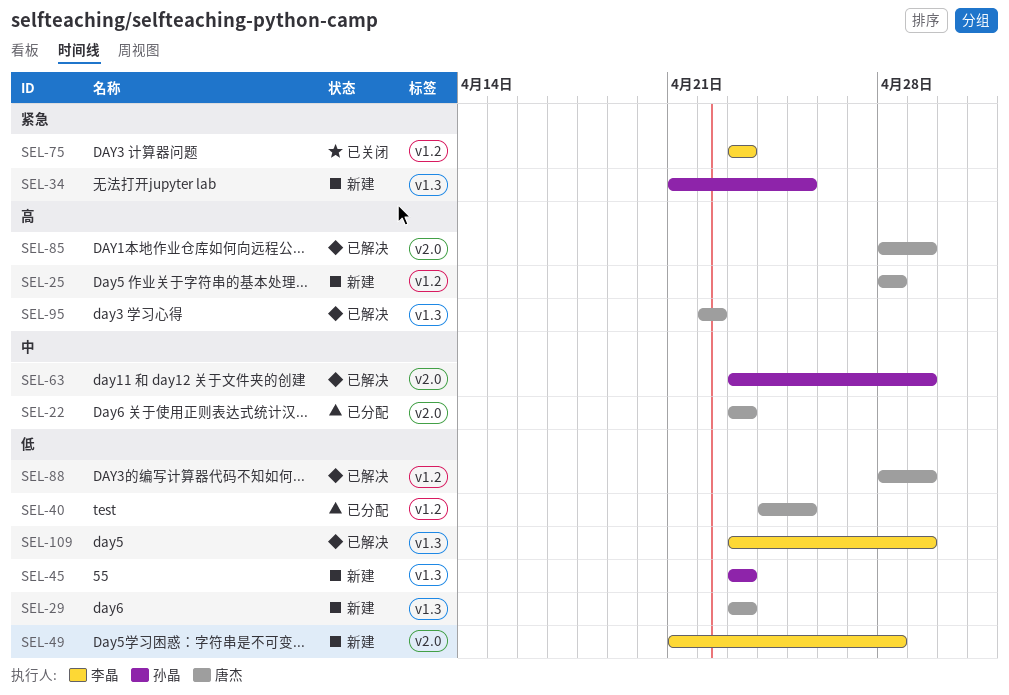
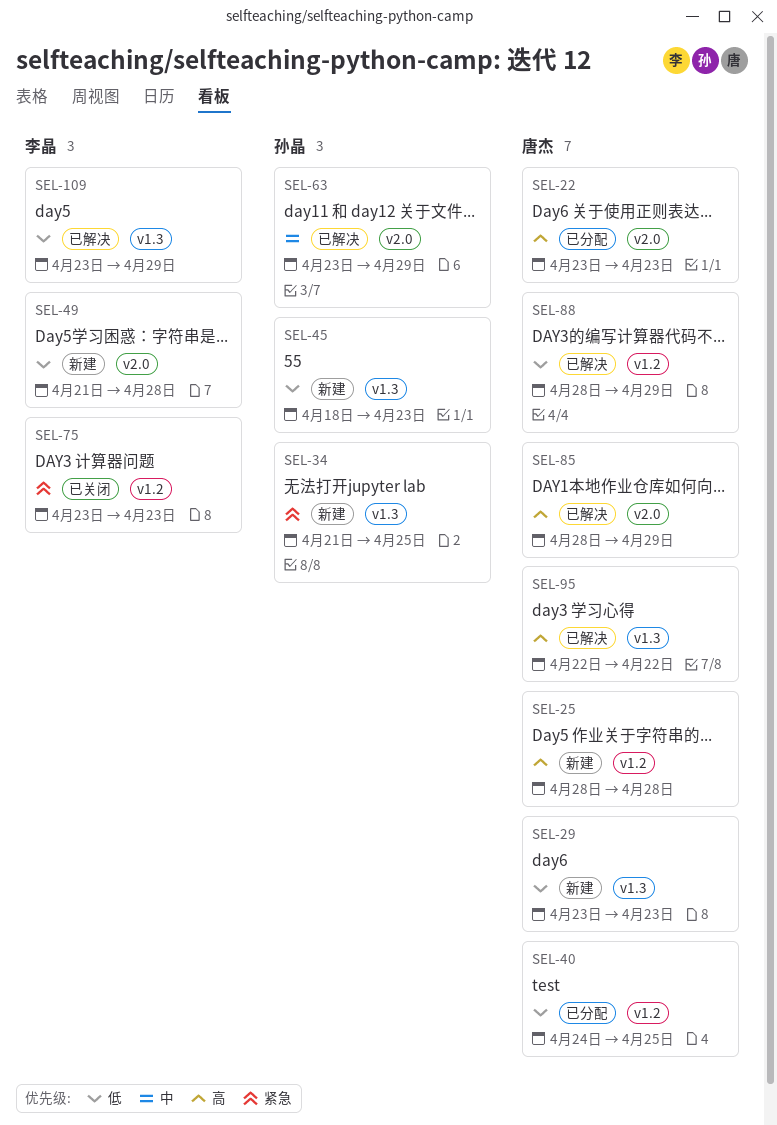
SEL-22, priority: 中 -> 高
SEL-45, start: Apr 23 -> Apr 18

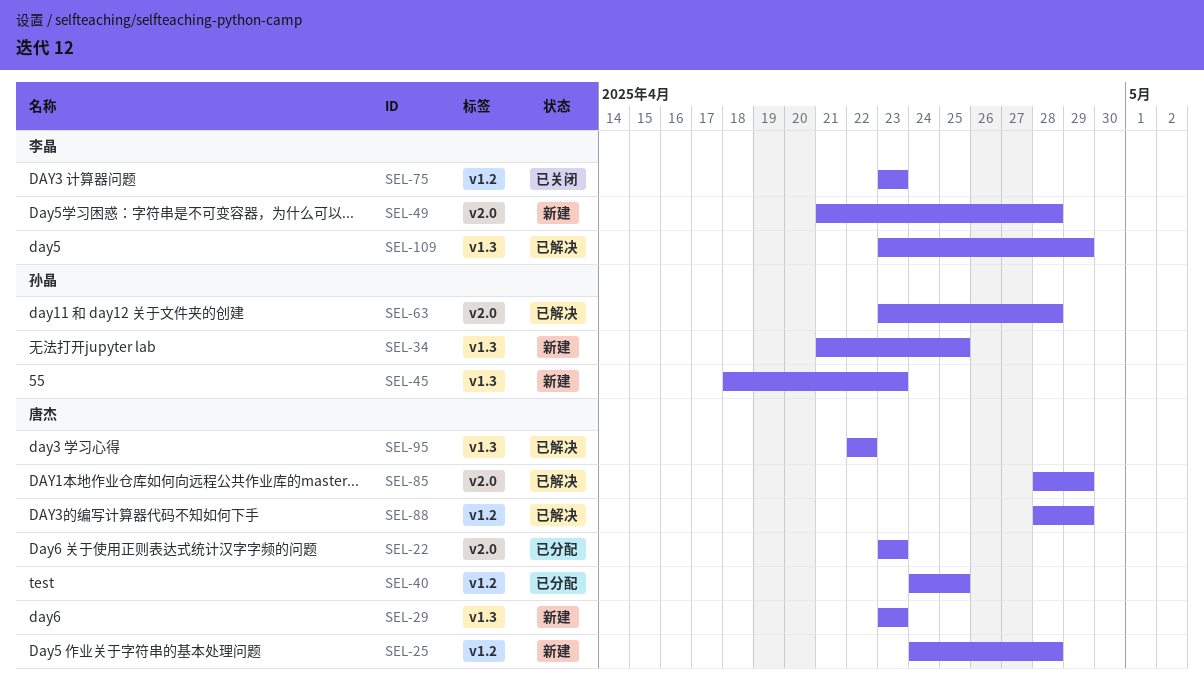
SEL-25, start: Apr 28 -> Apr 24
SEL-63, due: Apr 29 -> Apr 28

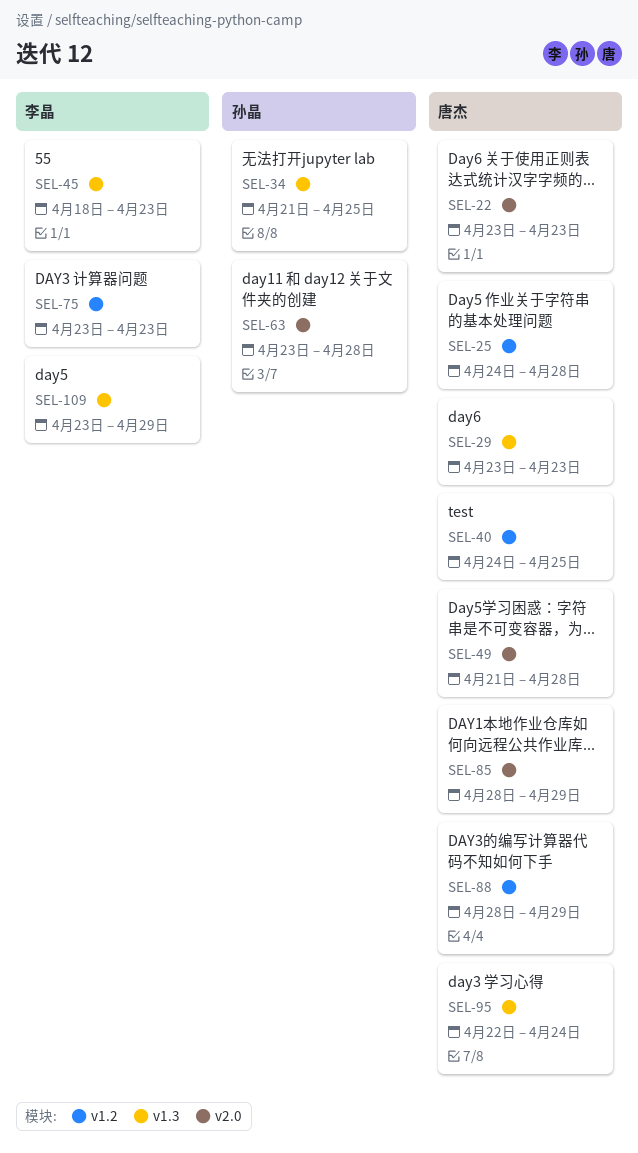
SEL-45, owner: 孙晶 -> 李晶
SEL-49, owner: 李晶 -> 唐杰
SEL-95, due: Apr 22 -> Apr 24

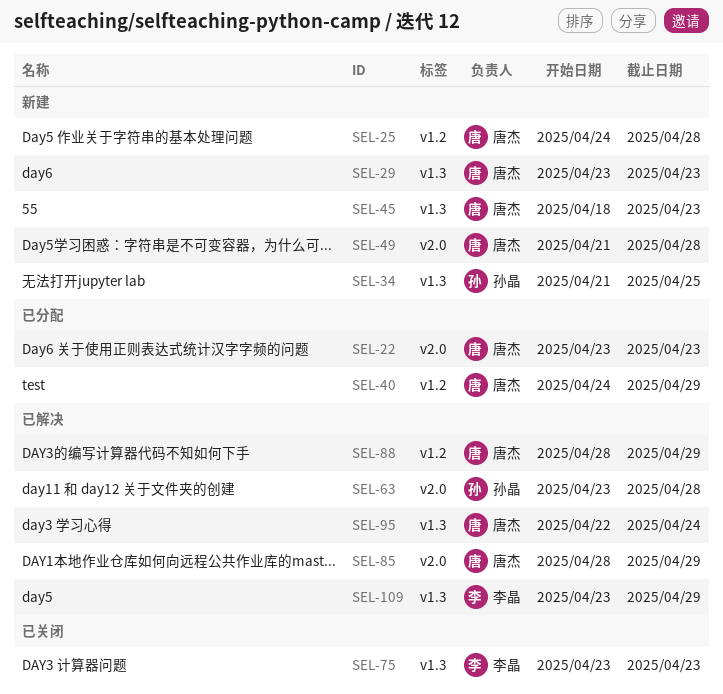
SEL-40, due: Apr 25 -> Apr 29
SEL-45, owner: 李晶 -> 唐杰
SEL-75, label: v1.2 -> v1.3

